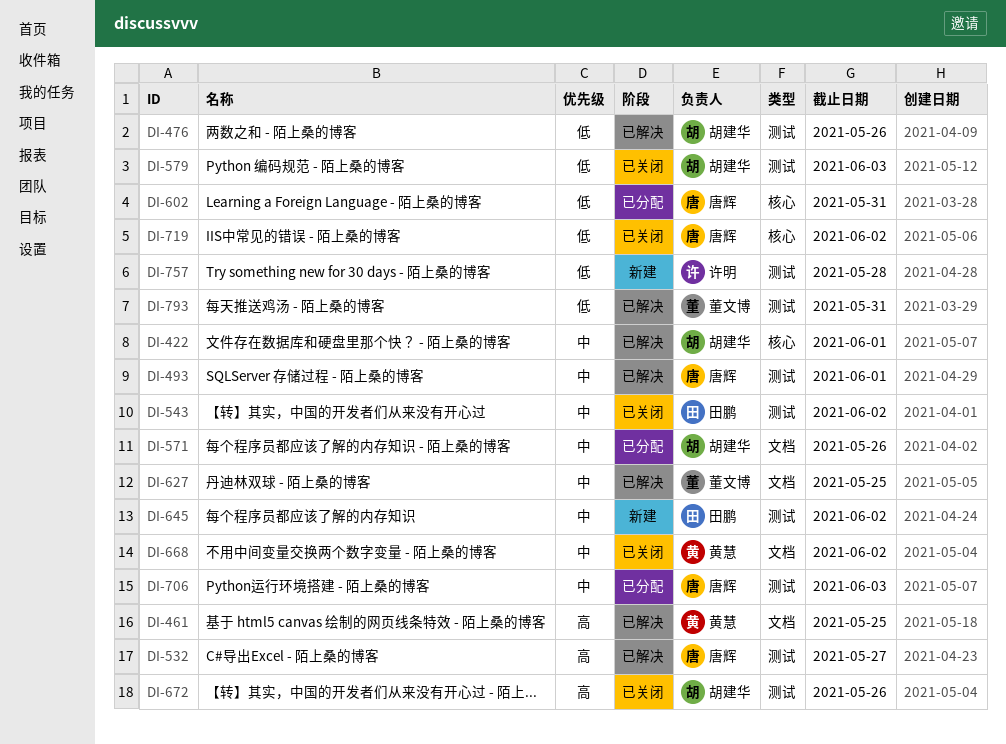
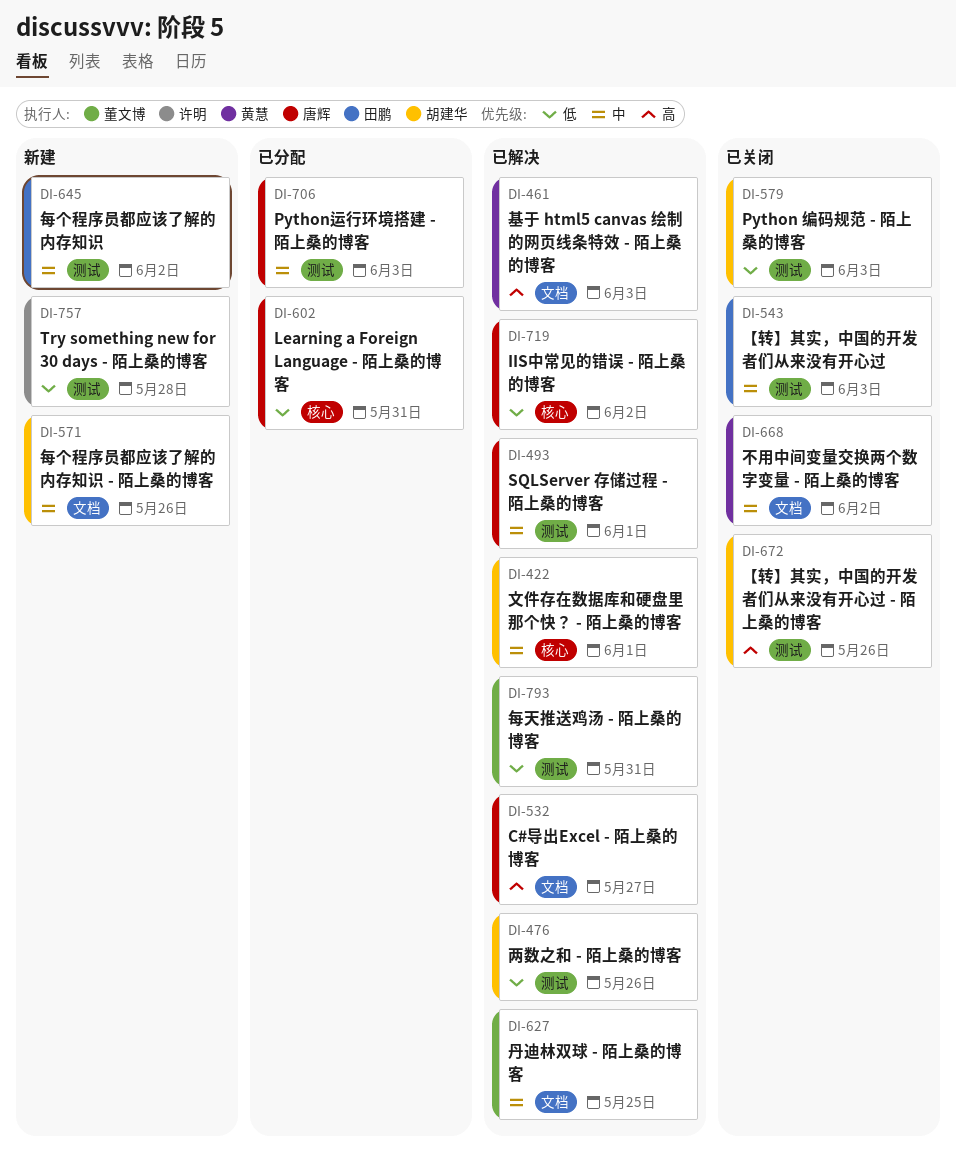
DI-461, due: May 25 -> Jun 3
DI-532, label: 测试 -> 文档
DI-543, due: Jun 2 -> Jun 3
DI-571, status: 已分配 -> 新建
DI-719, status: 已关闭 -> 已解决

